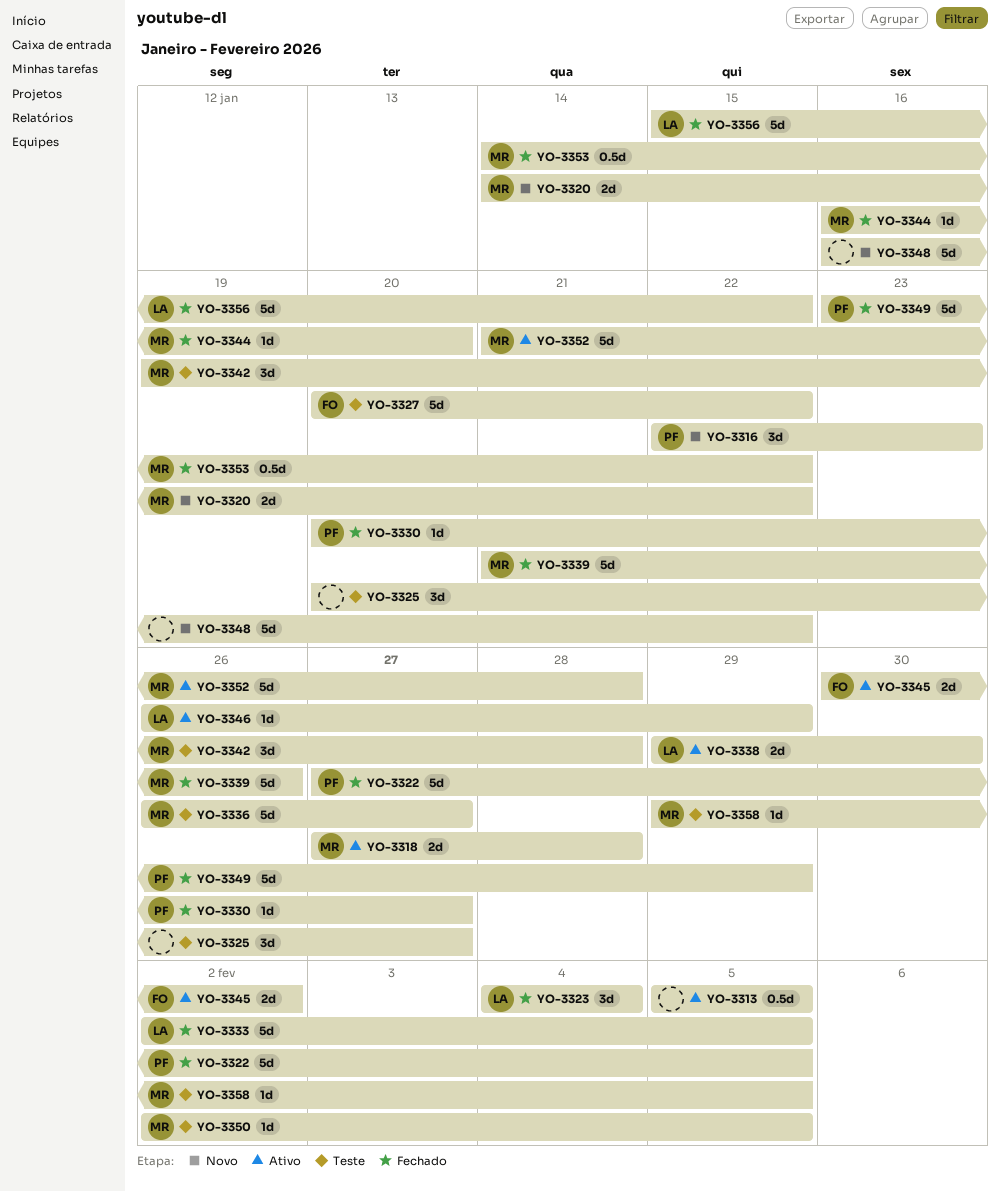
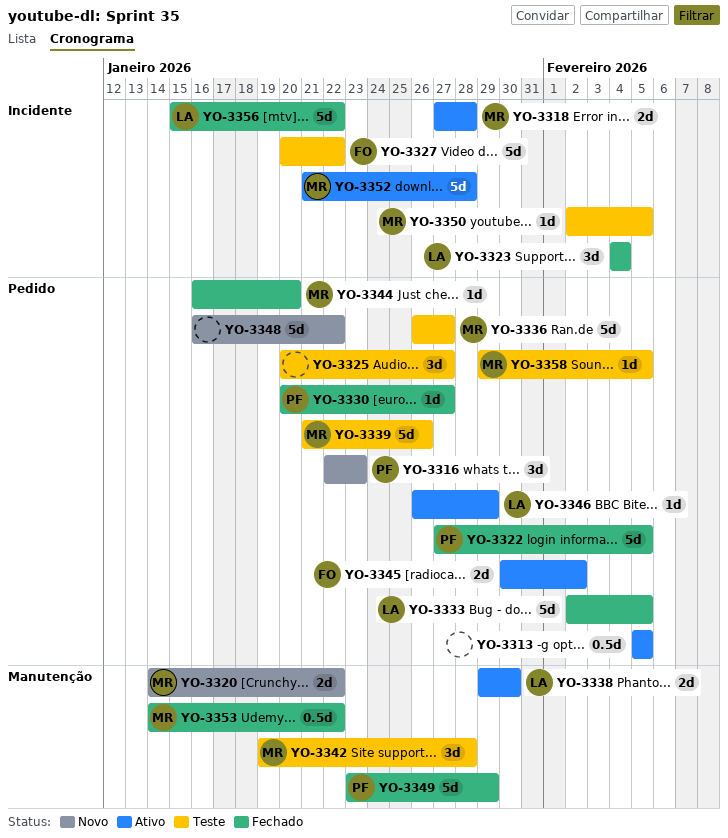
YO-3339, status: Fechado -> Teste

